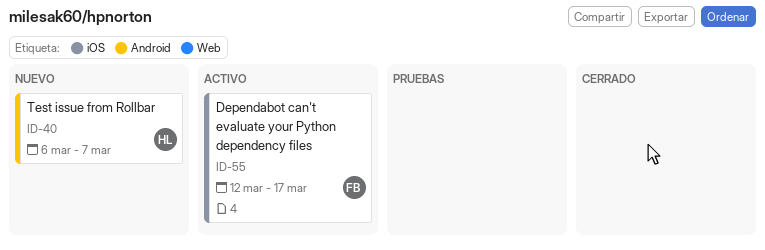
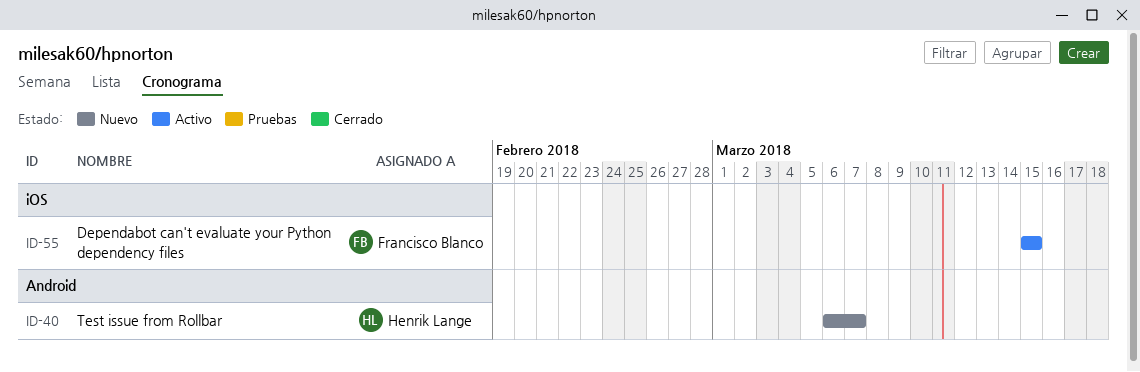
ID-55, start: Mar 12 -> Mar 15
ID-55, due: Mar 17 -> Mar 15

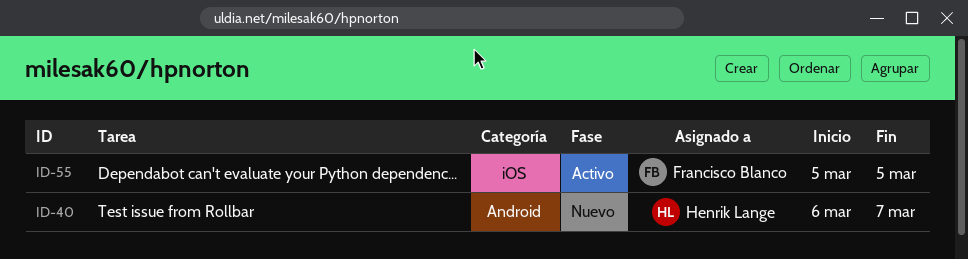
ID-55, start: Mar 15 -> Mar 5
ID-55, due: Mar 15 -> Mar 5

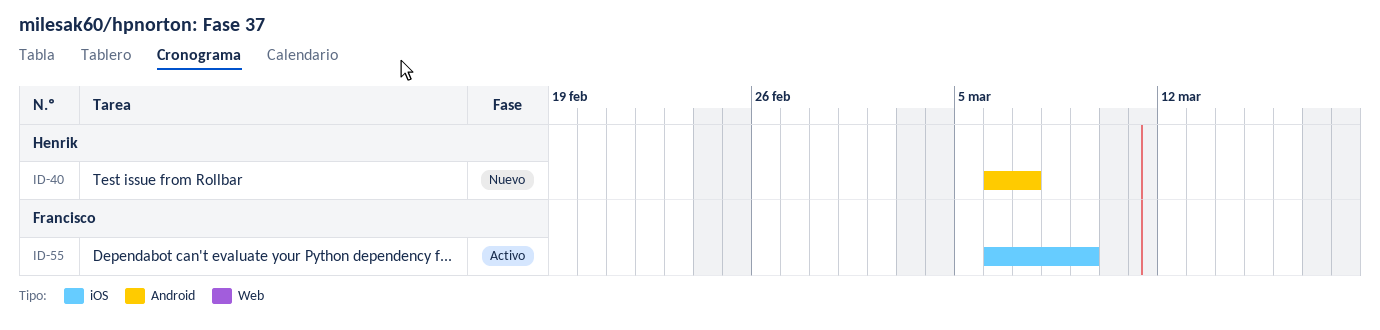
ID-55, start: Mar 5 -> Mar 6
ID-55, due: Mar 5 -> Mar 9

